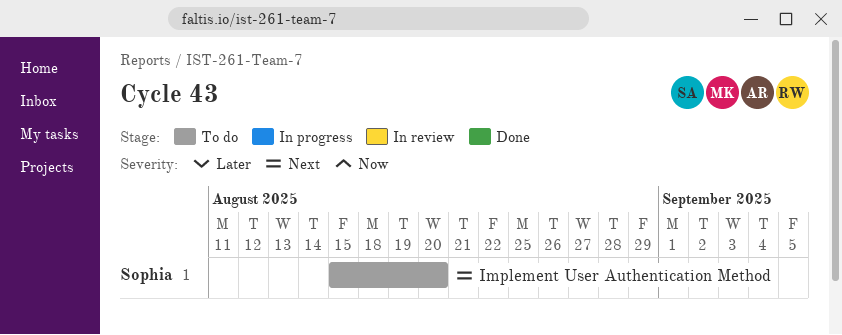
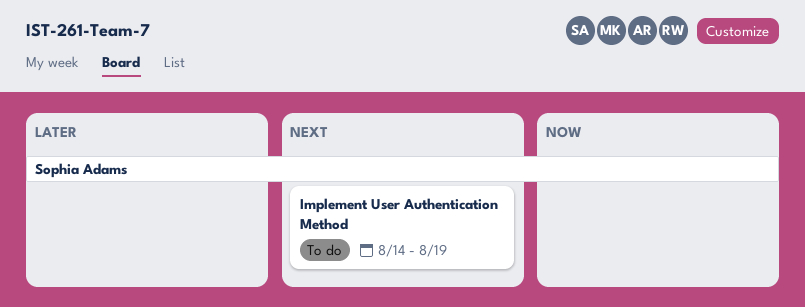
Implement User Authentication Method, start: Aug 15 -> Aug 14
Implement User Authentication Method, due: Aug 20 -> Aug 19

